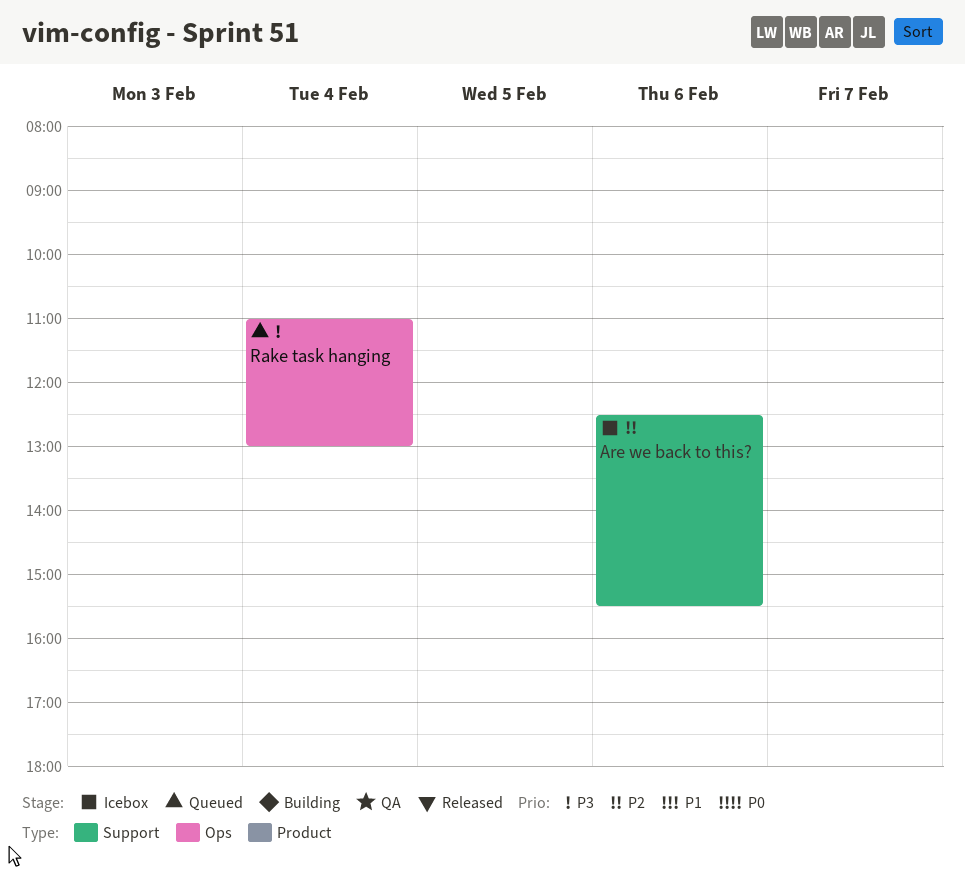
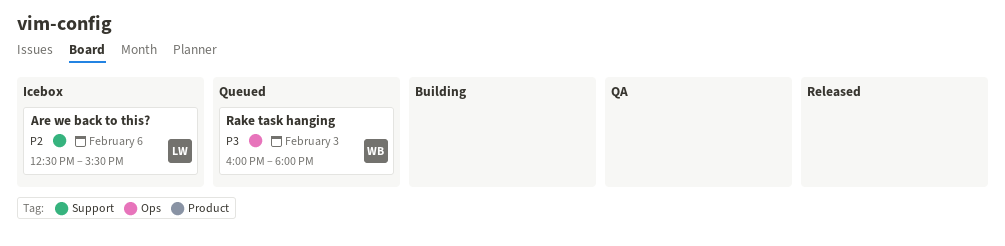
Rake task hanging, day: Feb 4 -> Feb 3
Rake task hanging, begins: 11:00 -> 16:00
Rake task hanging, ends: 13:00 -> 18:00

